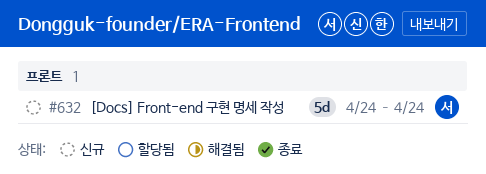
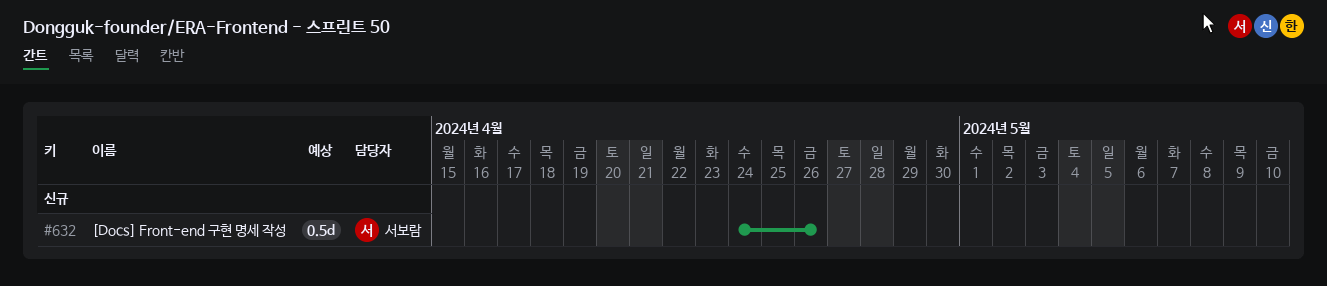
#632, estimate: 5d -> 0.5d
#632, due: Apr 24 -> Apr 26

